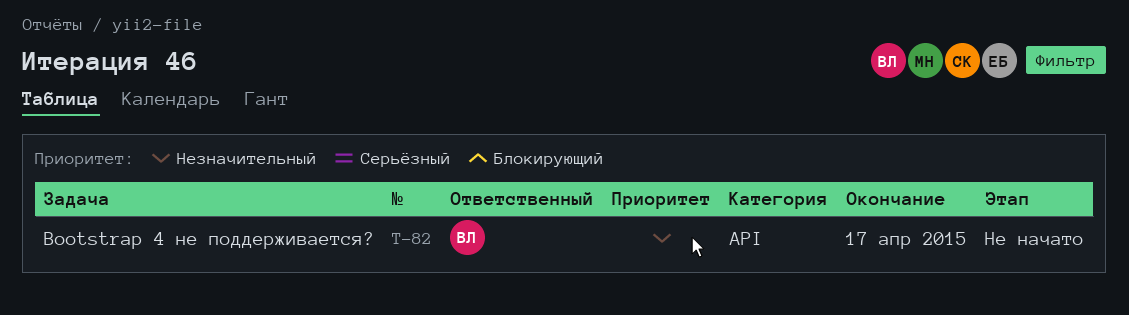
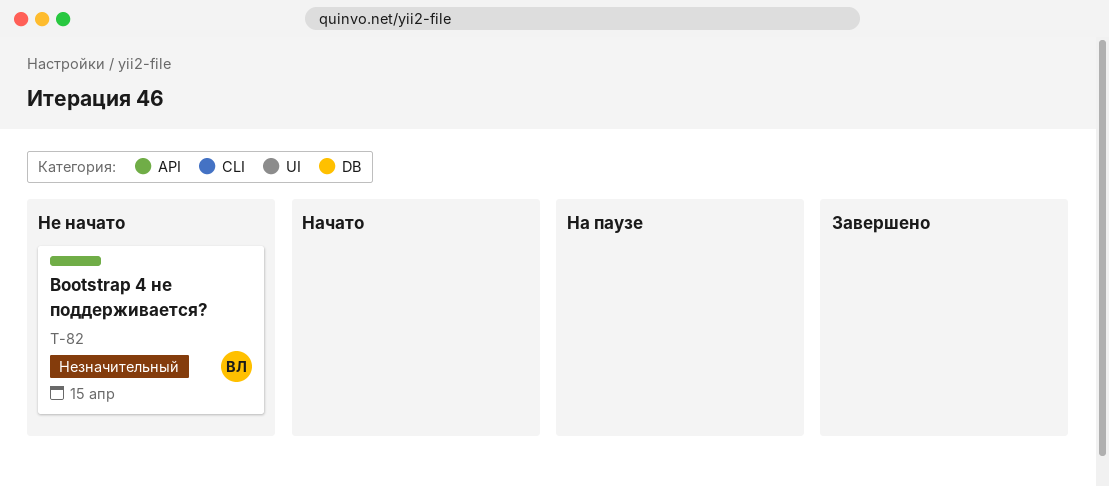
T-82, due: Apr 17 -> Apr 15

